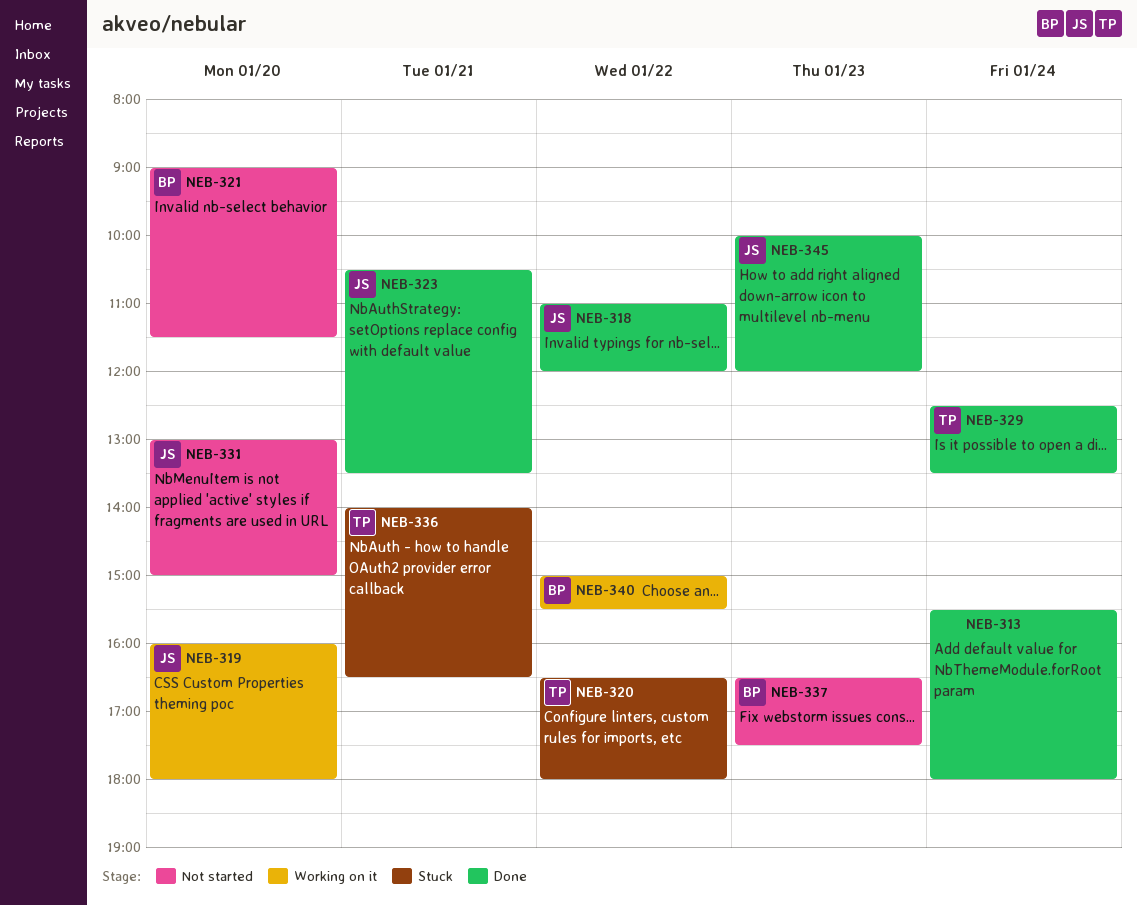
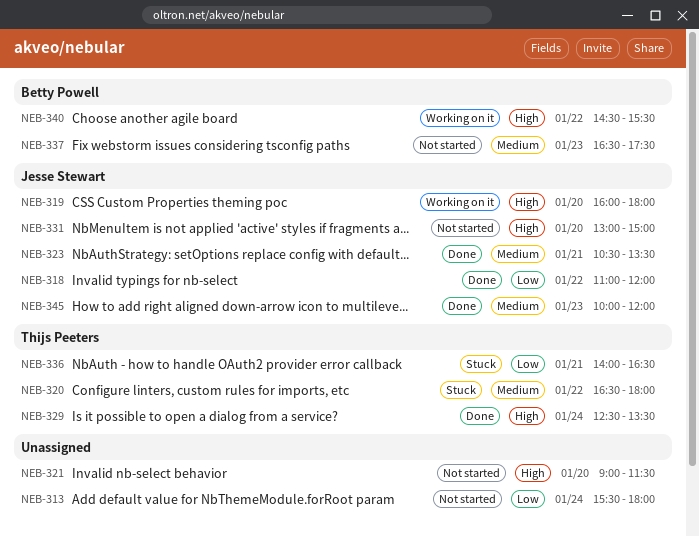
NEB-313, status: Done -> Not started
NEB-321, owner: Betty Powell -> none
NEB-340, begins: 15:00 -> 14:30

